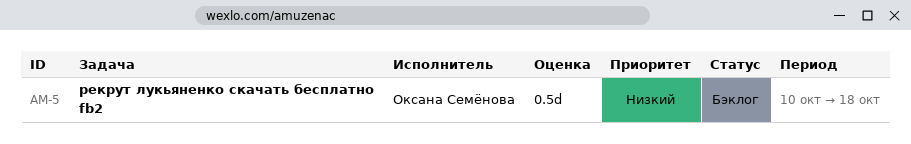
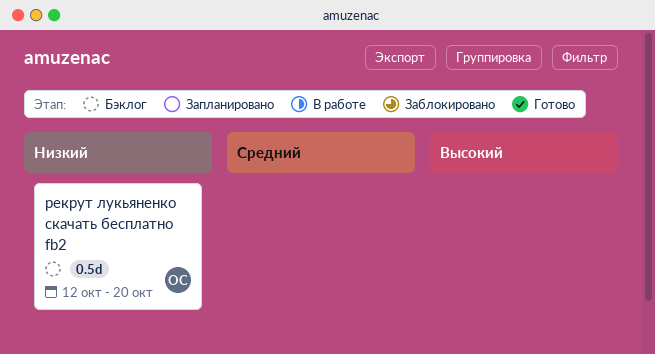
рекрут лукьяненко скачать бесплатно fb2, start: Oct 10 -> Oct 12
рекрут лукьяненко скачать бесплатно fb2, due: Oct 18 -> Oct 20

